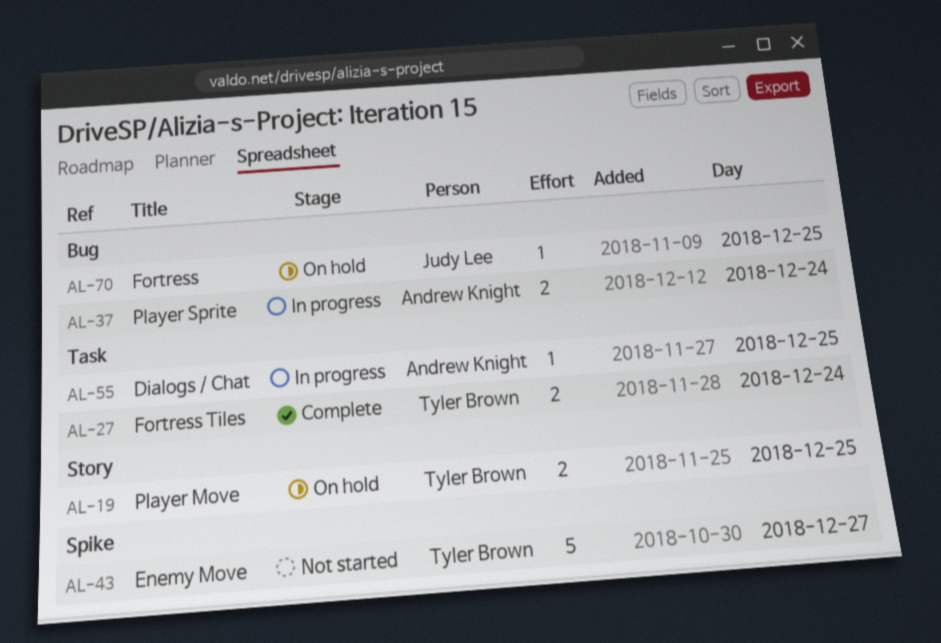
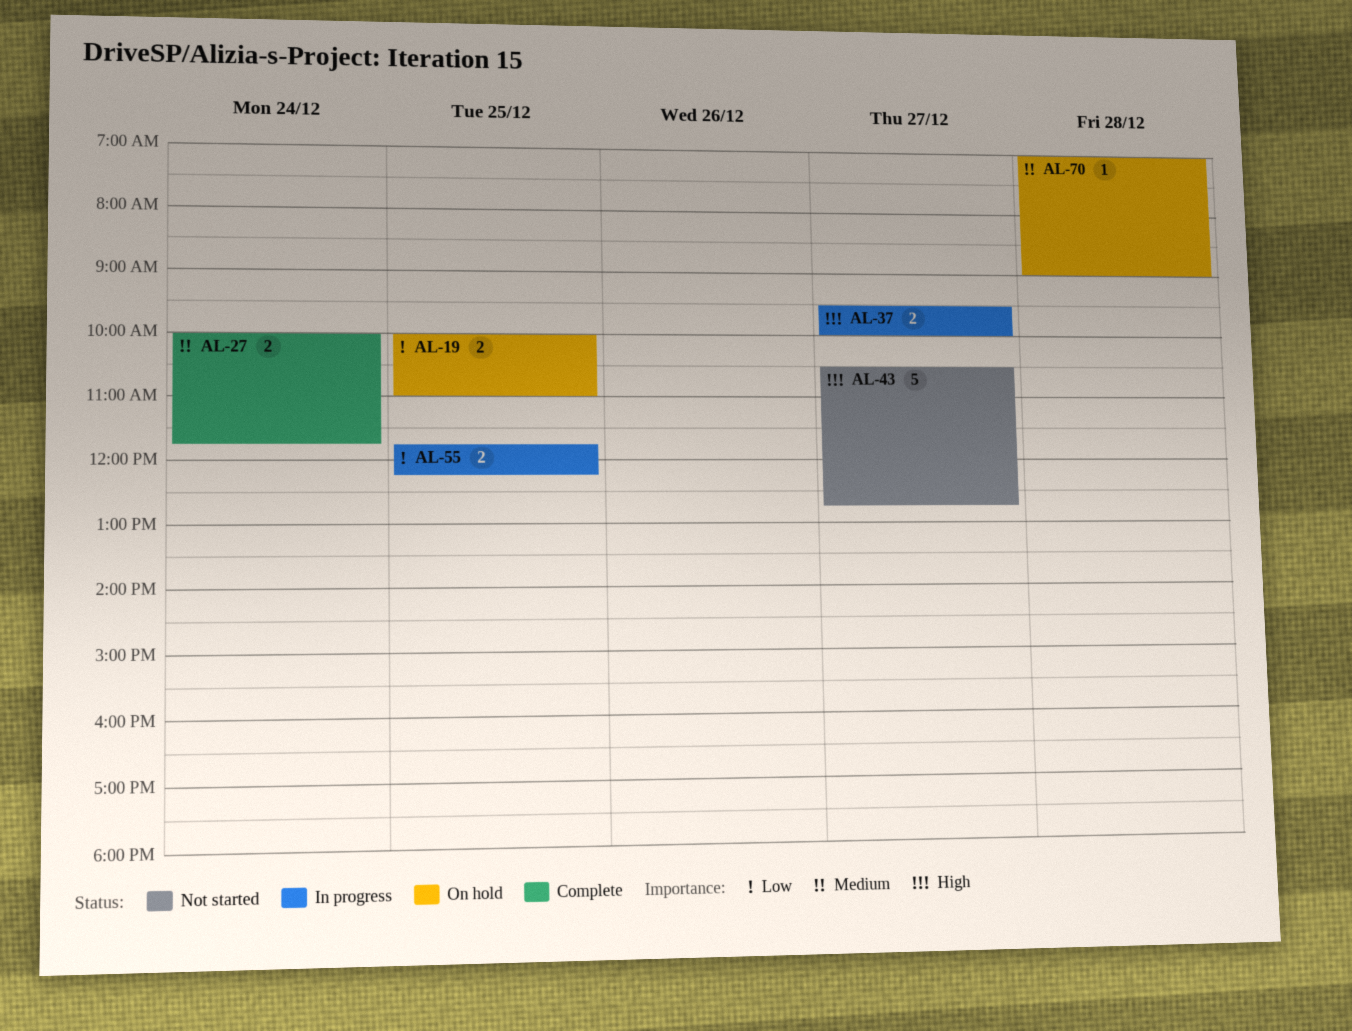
AL-37, day: Dec 24 -> Dec 27
AL-55, estimate: 1 -> 2
AL-70, day: Dec 25 -> Dec 28

